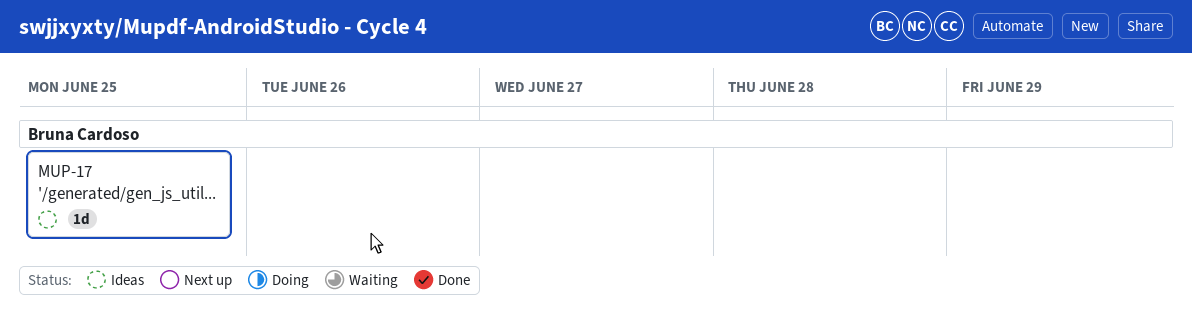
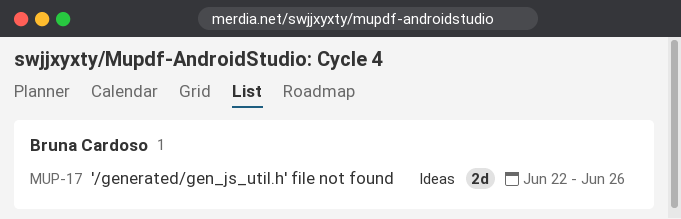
MUP-17, estimate: 1d -> 2d
MUP-17, due: Jun 25 -> Jun 26

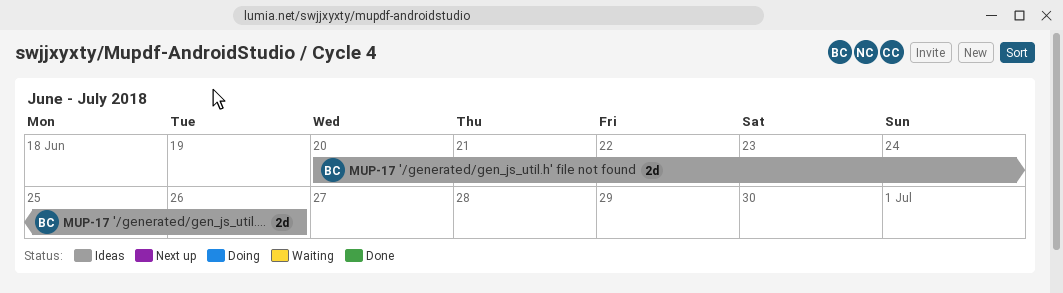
MUP-17, start: Jun 22 -> Jun 20

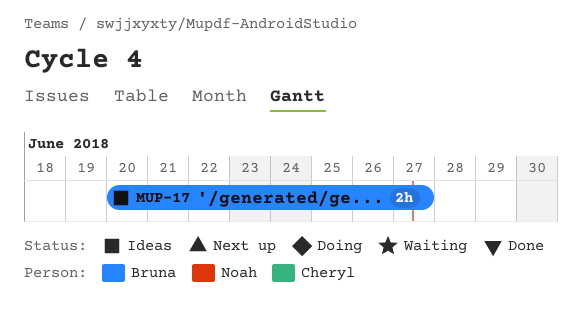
MUP-17, estimate: 2d -> 2h
MUP-17, due: Jun 26 -> Jun 27

